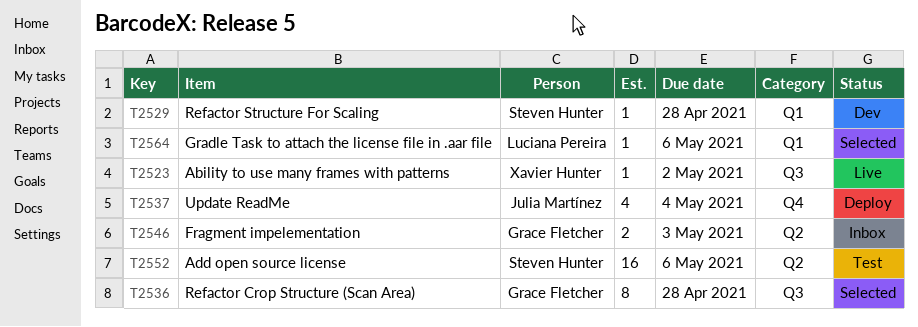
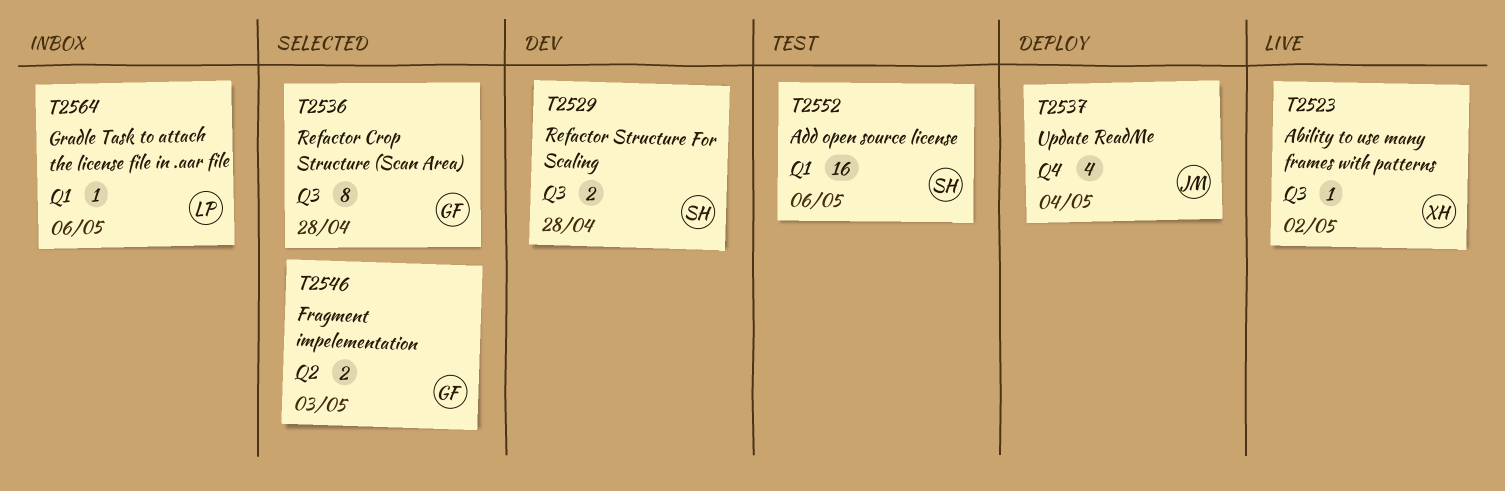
T2529, label: Q1 -> Q3
T2529, estimate: 1 -> 2
T2546, status: Inbox -> Selected
T2552, label: Q2 -> Q1
T2564, status: Selected -> Inbox

